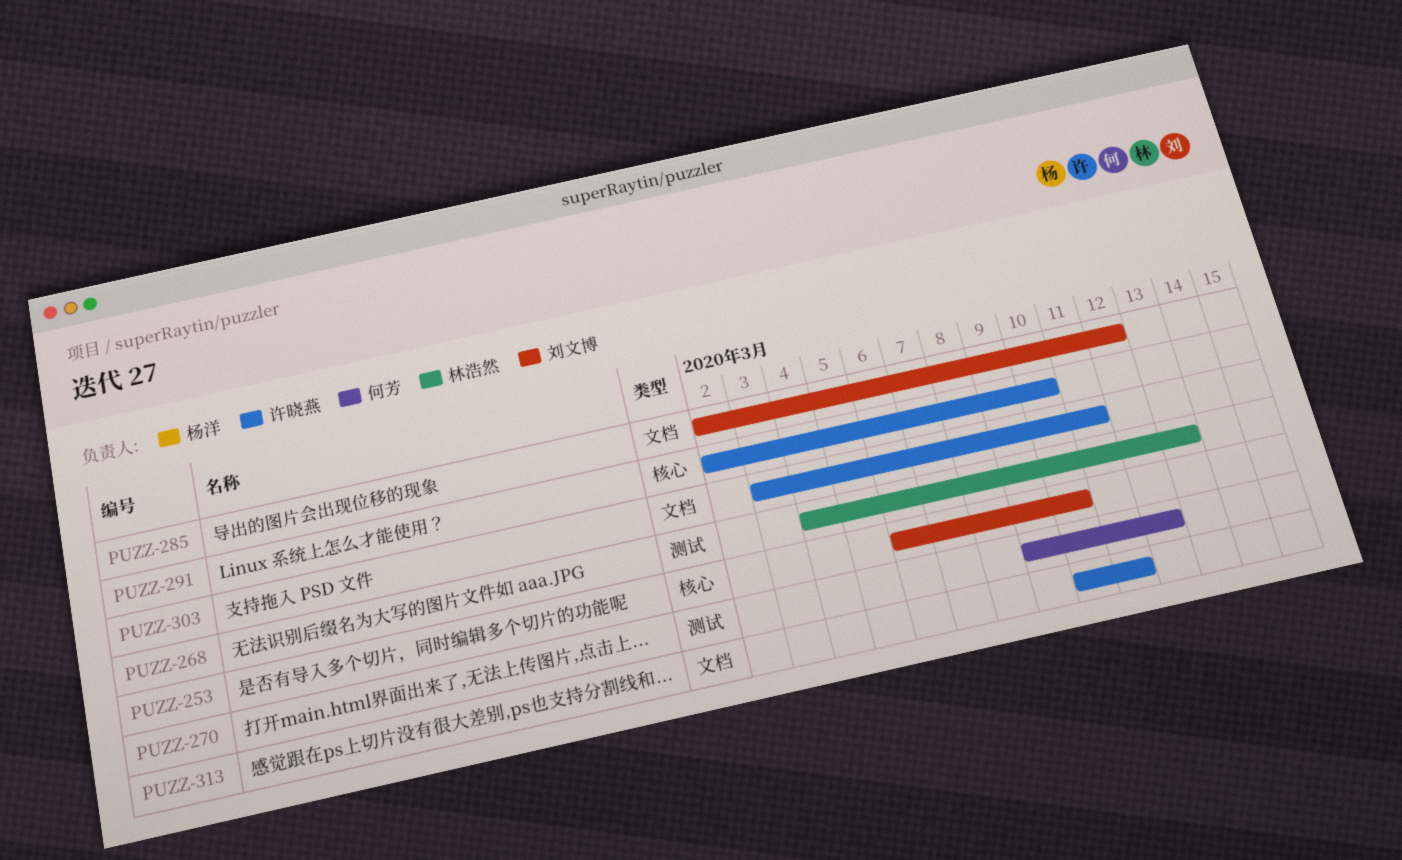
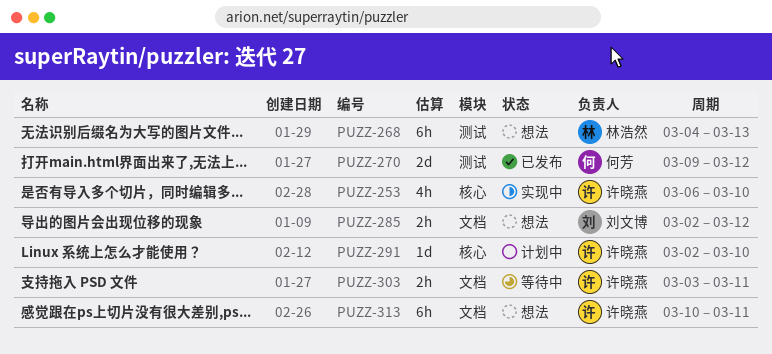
PUZZ-253, owner: 刘文博 -> 许晓燕

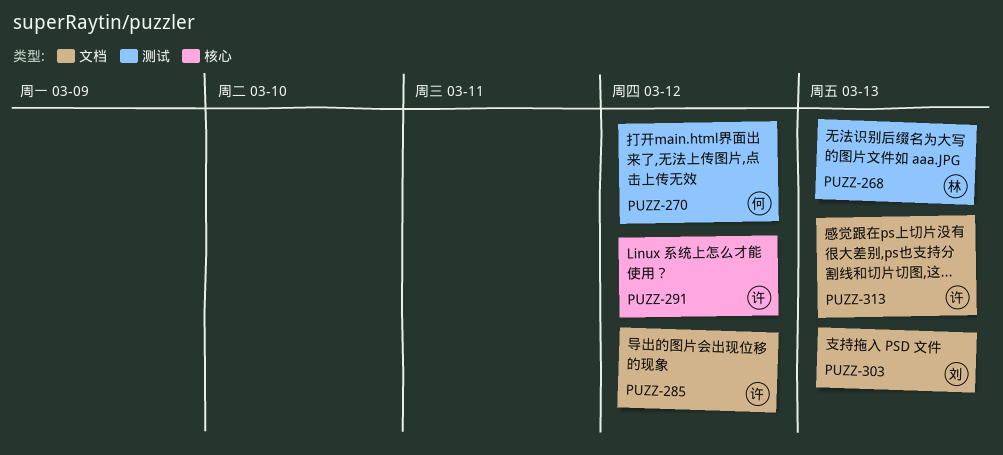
PUZZ-253: present -> none
PUZZ-285, owner: 刘文博 -> 许晓燕
PUZZ-291, due: Mar 10 -> Mar 12
PUZZ-303, owner: 许晓燕 -> 刘文博
PUZZ-303, due: Mar 11 -> Mar 13
PUZZ-313, due: Mar 11 -> Mar 13

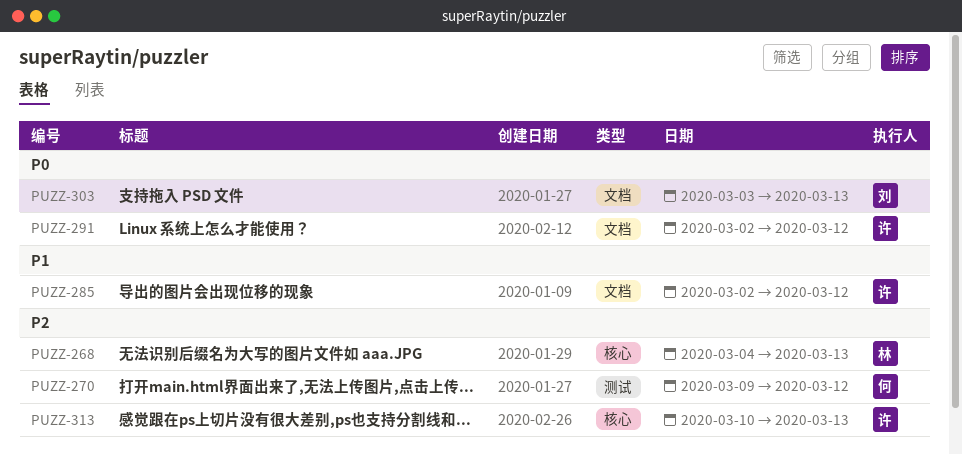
PUZZ-268, label: 测试 -> 核心
PUZZ-291, label: 核心 -> 文档
PUZZ-313, label: 文档 -> 核心

